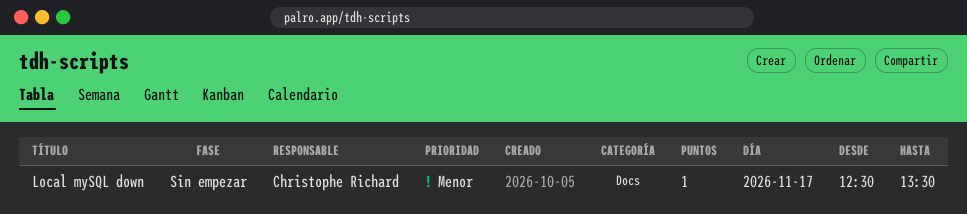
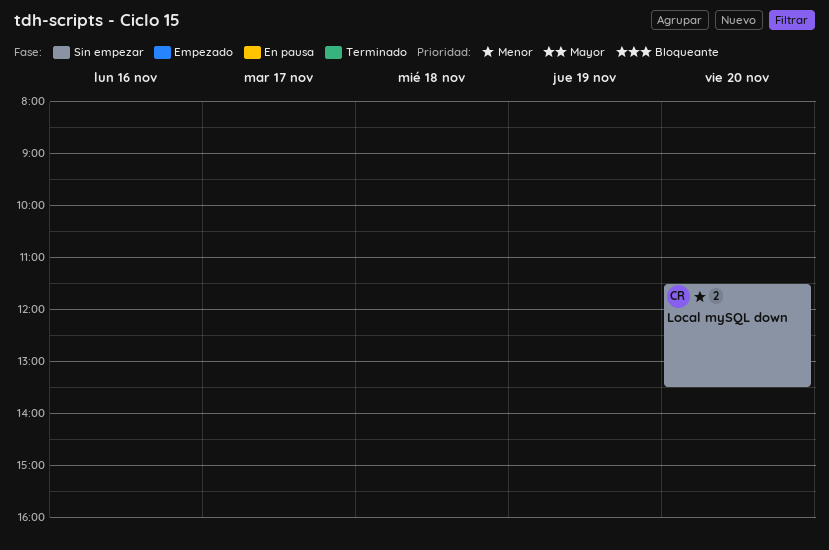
Local mySQL down, estimate: 1 -> 2
Local mySQL down, day: Nov 17 -> Nov 20
Local mySQL down, begins: 12:30 -> 11:30

